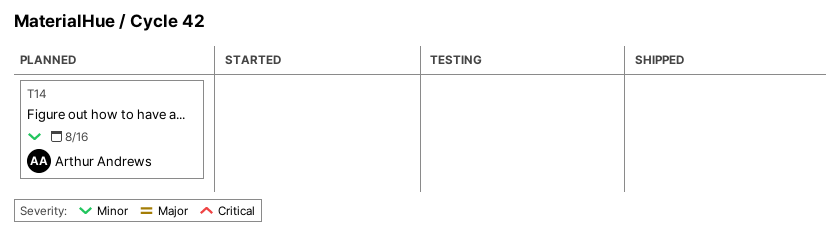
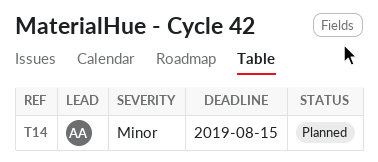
T14, due: Aug 16 -> Aug 15

